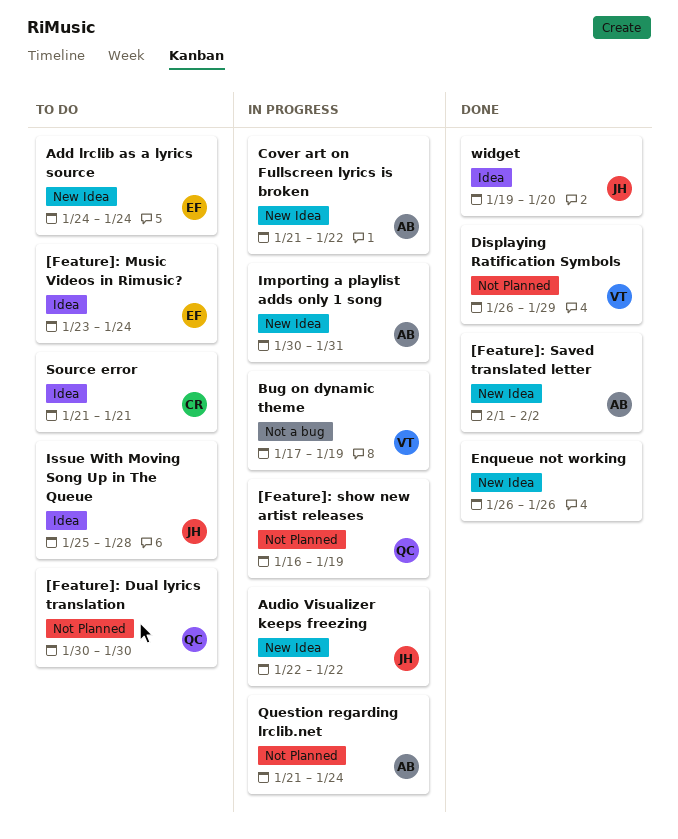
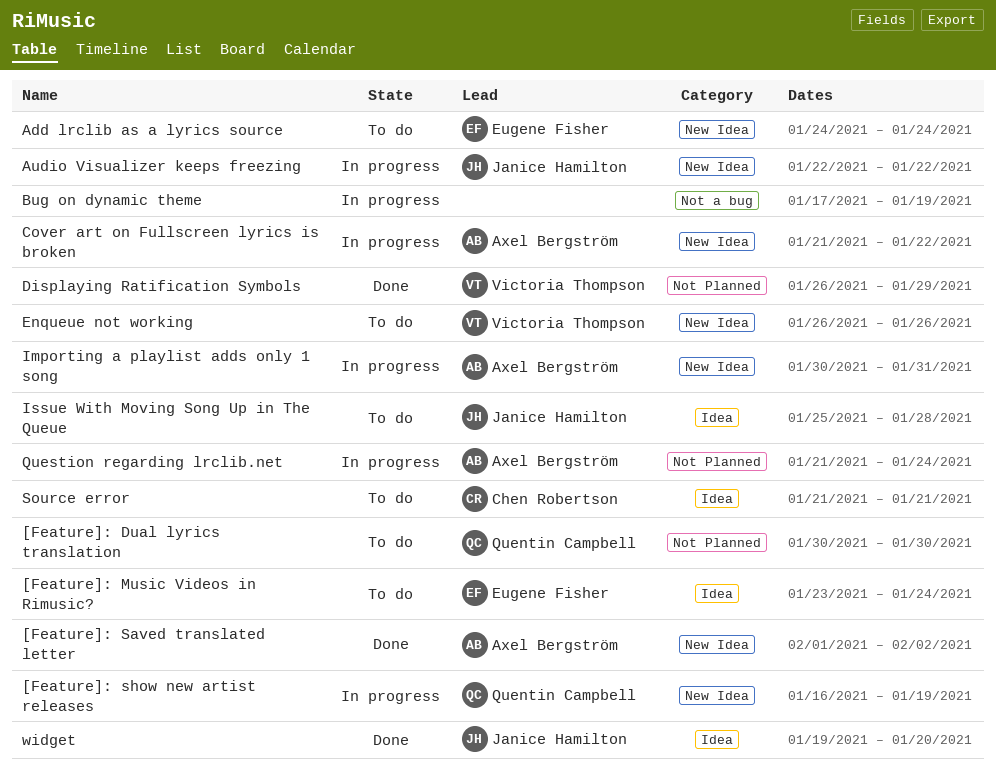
[Feature]: show new artist releases, label: Not Planned -> New Idea
Bug on dynamic theme, owner: Victoria Thompson -> none
Enqueue not working, status: Done -> To do
Enqueue not working, owner: none -> Victoria Thompson

